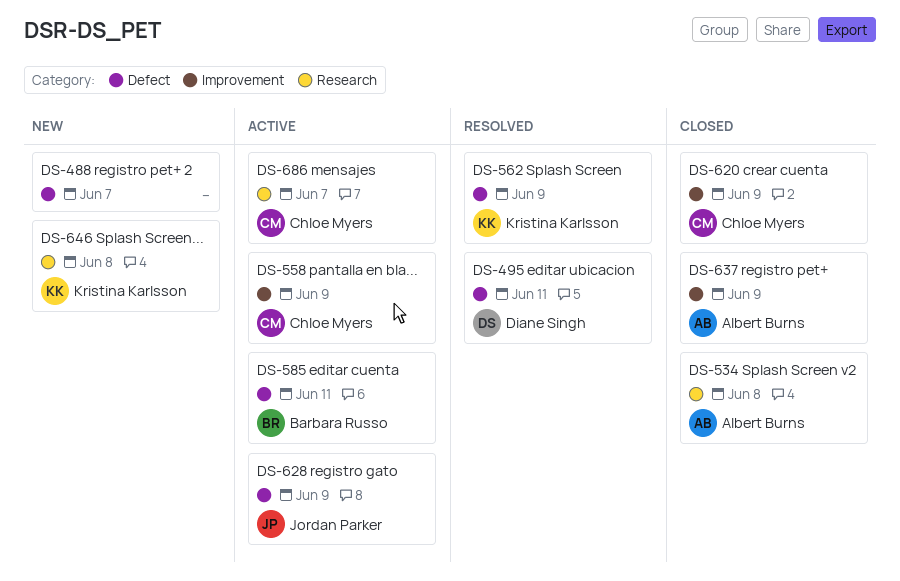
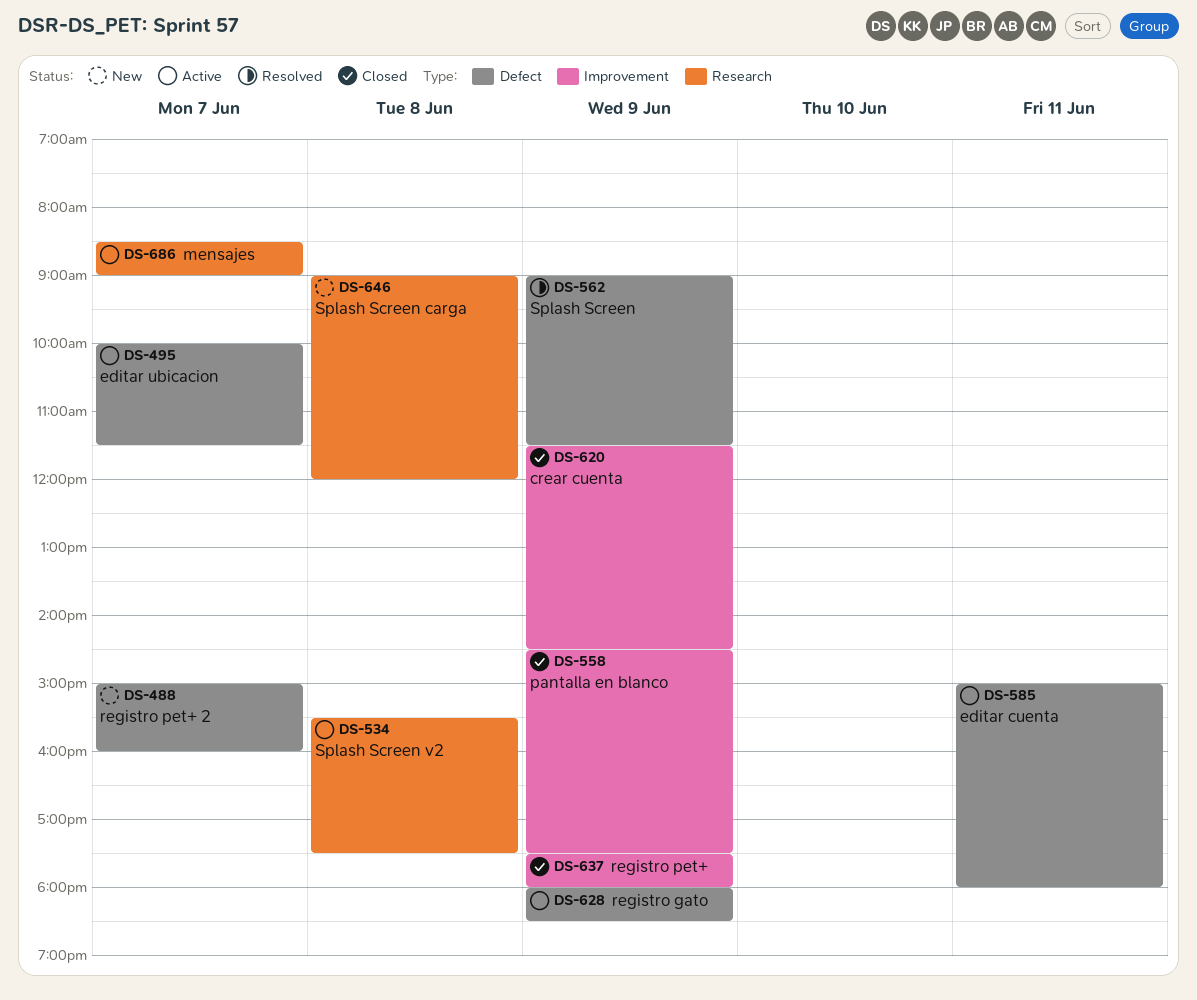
DS-495, status: Resolved -> Active
DS-495, day: Jun 11 -> Jun 7
DS-534, status: Closed -> Active
DS-558, status: Active -> Closed

